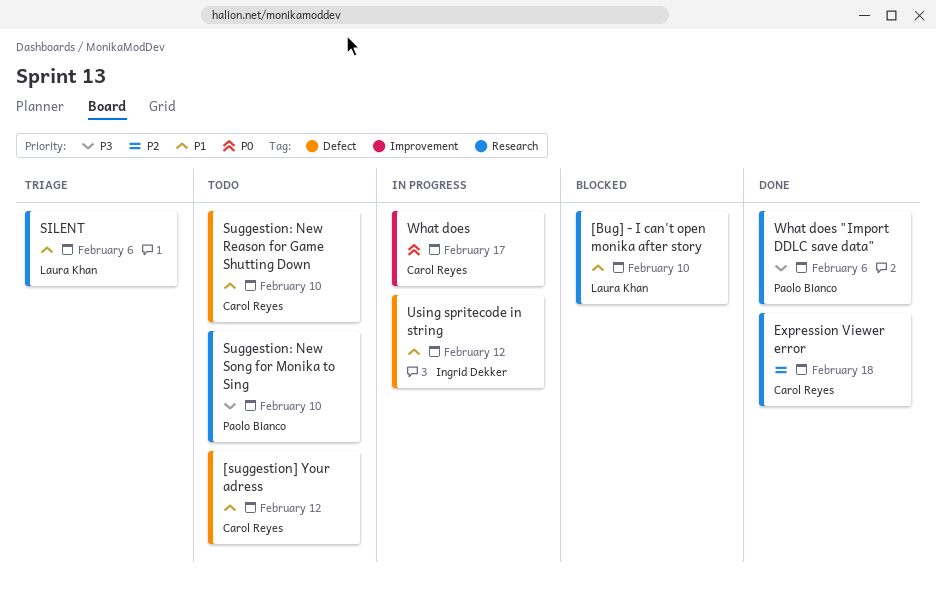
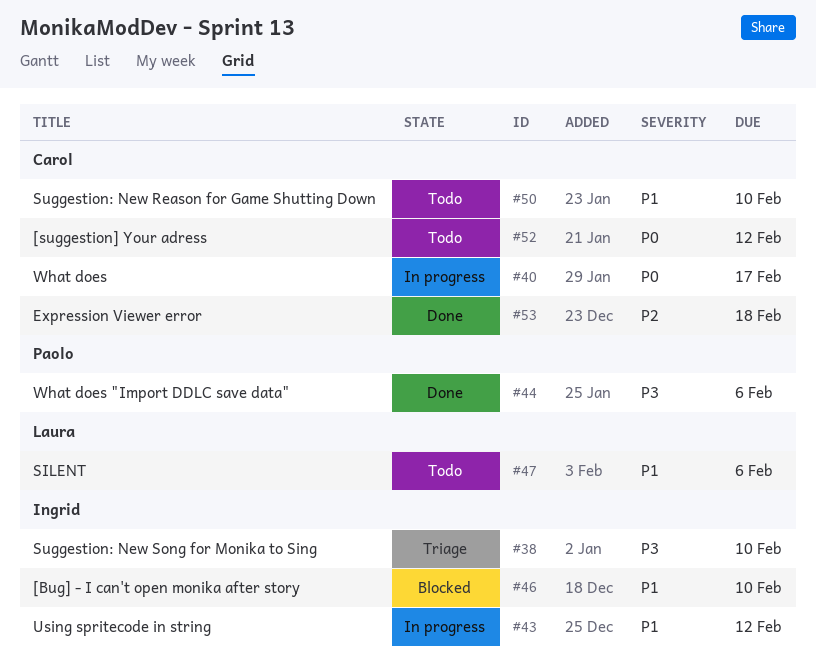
[Bug] - I can't open monika after story, owner: Laura Khan -> Ingrid Dekker
[suggestion] Your adress, priority: P1 -> P0
SILENT, status: Triage -> Todo
Suggestion: New Song for Monika to Sing, status: Todo -> Triage
Suggestion: New Song for Monika to Sing, owner: Paolo Bianco -> Ingrid Dekker

